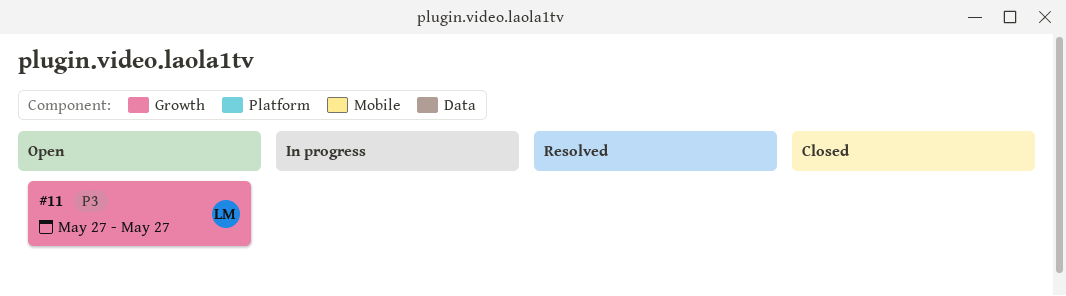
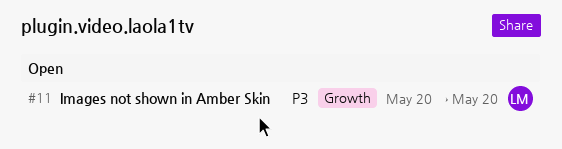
#11, start: May 27 -> May 20
#11, due: May 27 -> May 20

